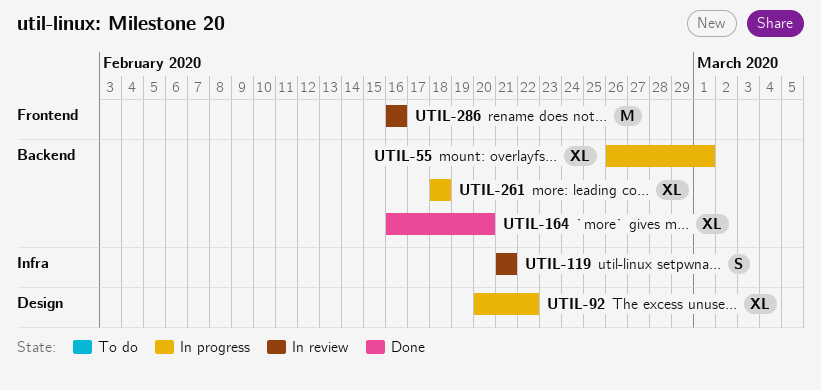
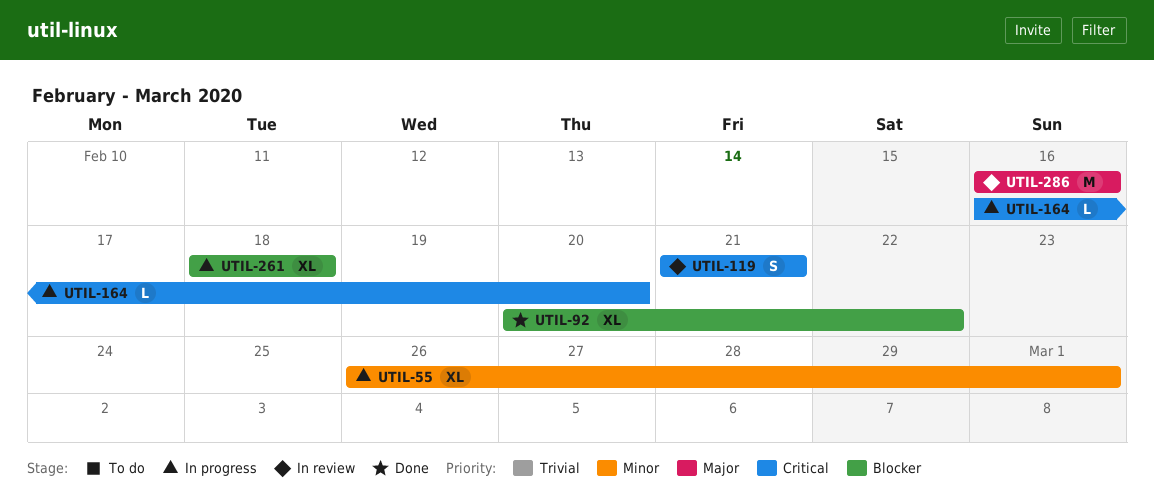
UTIL-92, status: In progress -> Done
UTIL-164, status: Done -> In progress
UTIL-164, estimate: XL -> L

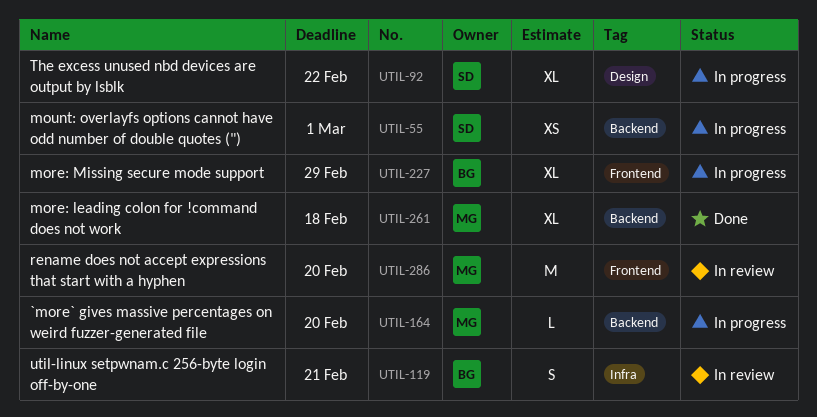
UTIL-55, estimate: XL -> XS
UTIL-92, status: Done -> In progress
UTIL-227: none -> present
UTIL-261, status: In progress -> Done
UTIL-286, due: Feb 16 -> Feb 20

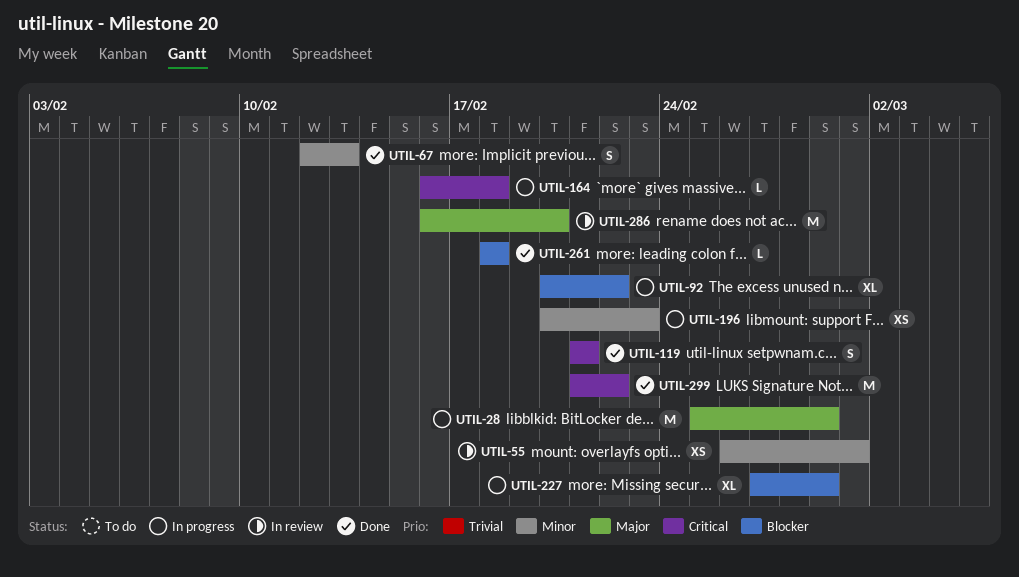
UTIL-28: none -> present
UTIL-55, status: In progress -> In review
UTIL-67: none -> present
UTIL-119, status: In review -> Done
UTIL-164, due: Feb 20 -> Feb 18
UTIL-196: none -> present
UTIL-261, estimate: XL -> L
UTIL-299: none -> present

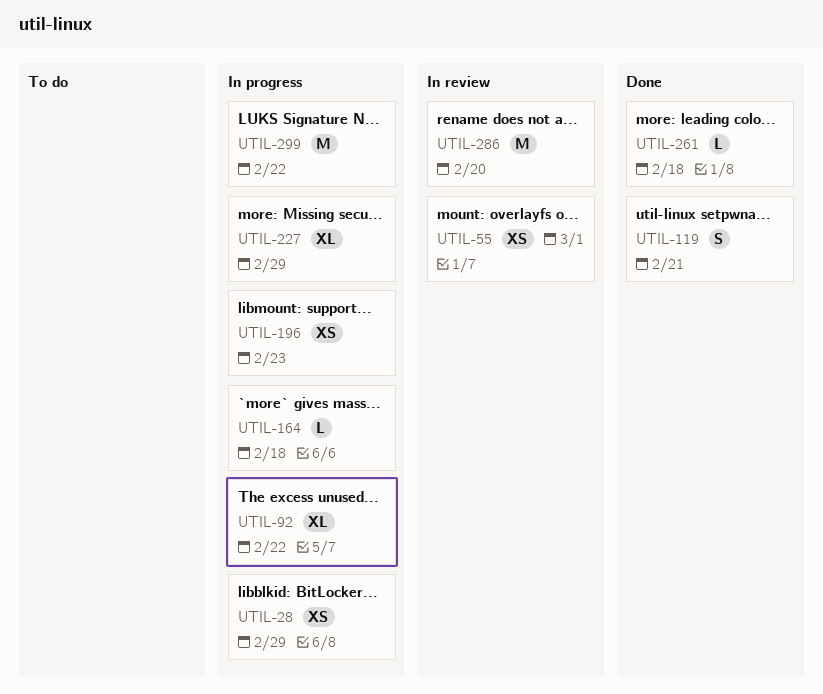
UTIL-28, estimate: M -> XS
UTIL-67: present -> none
UTIL-299, status: Done -> In progress

